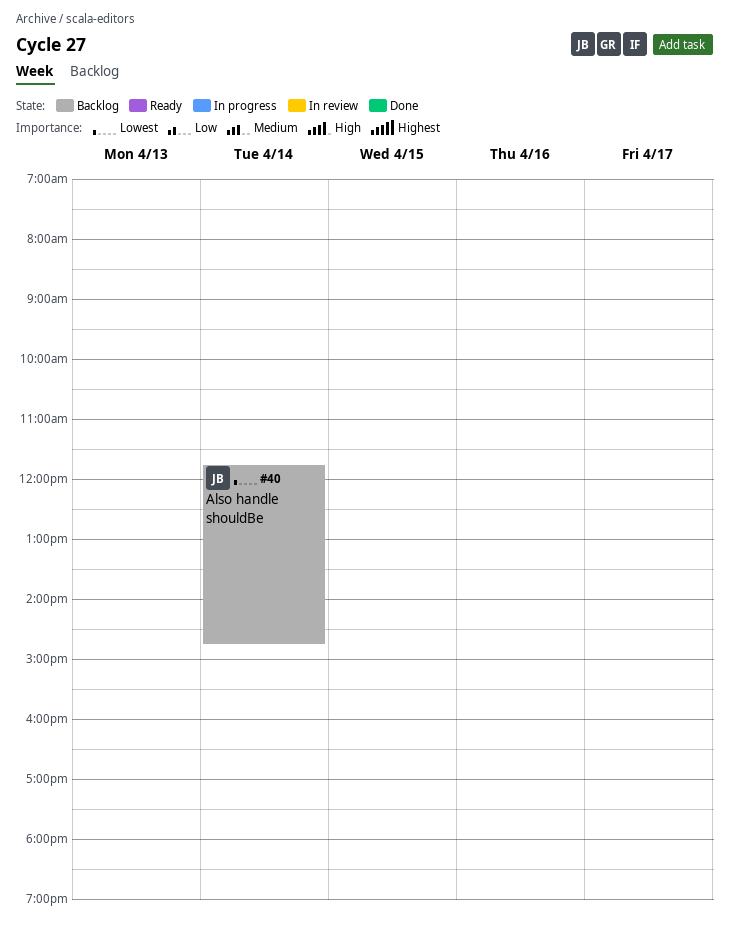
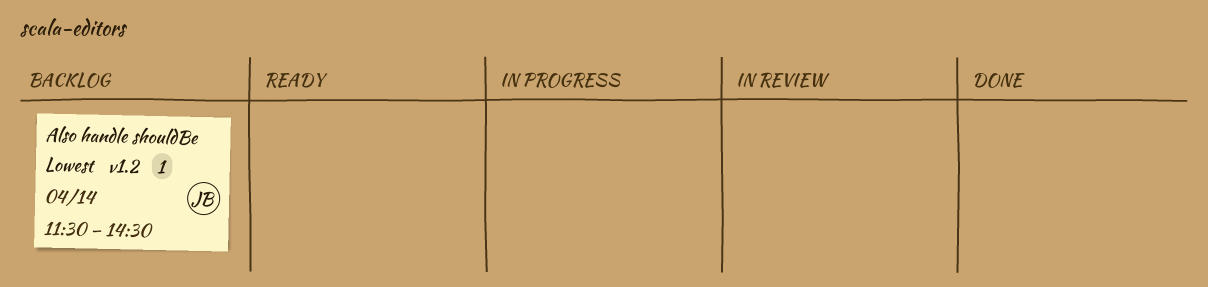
Also handle shouldBe, begins: 11:45 -> 11:30
Also handle shouldBe, ends: 14:45 -> 14:30

